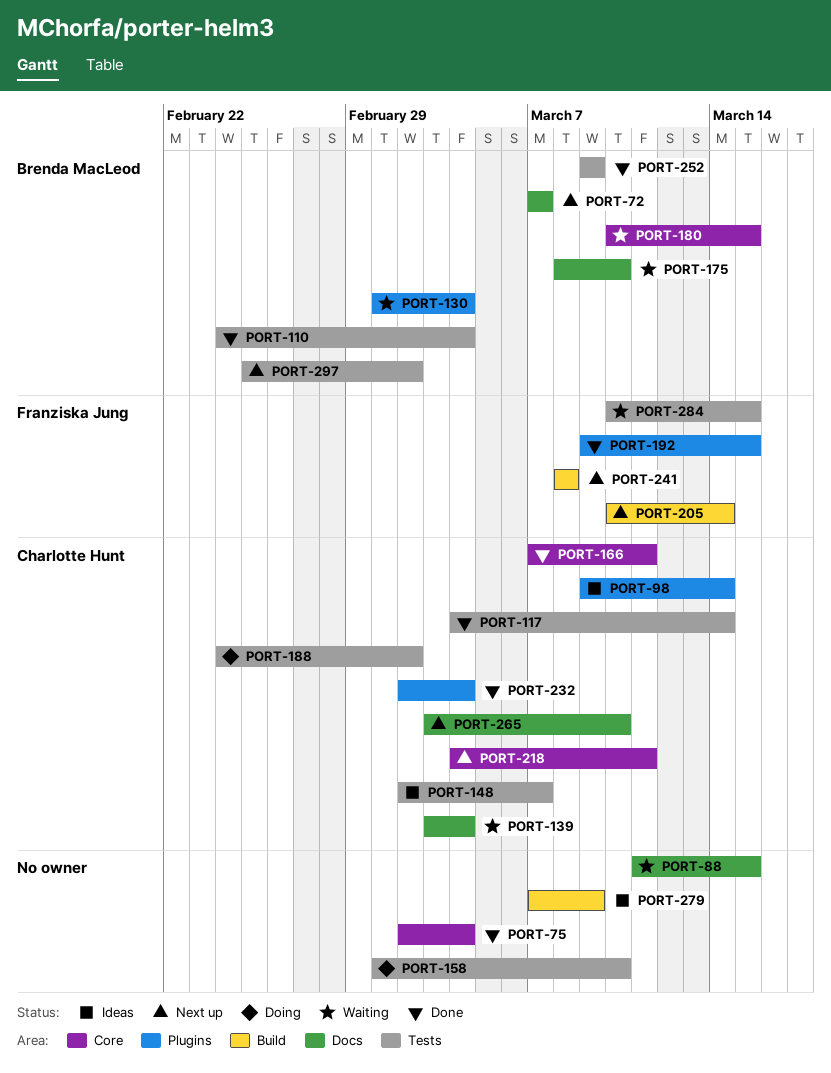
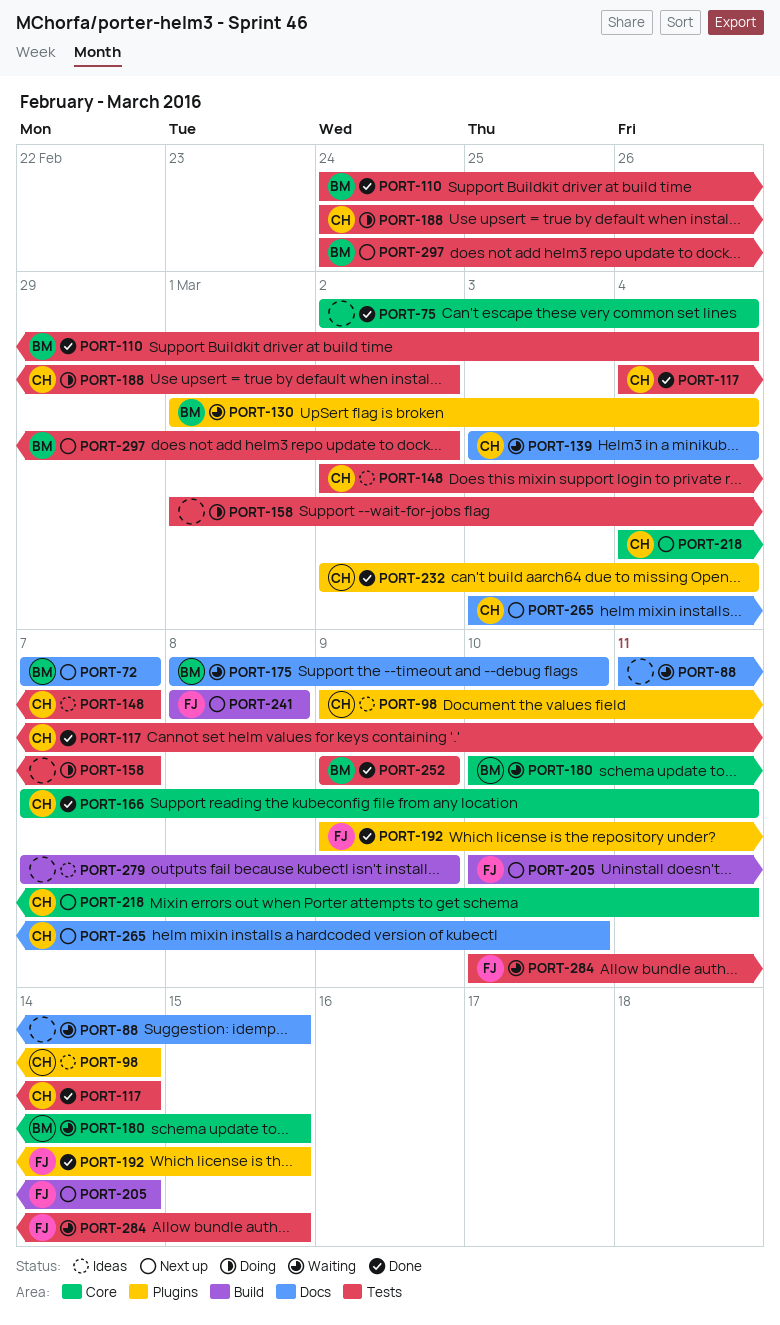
PORT-158, due: Mar 10 -> Mar 7
PORT-297, start: Feb 25 -> Feb 24

